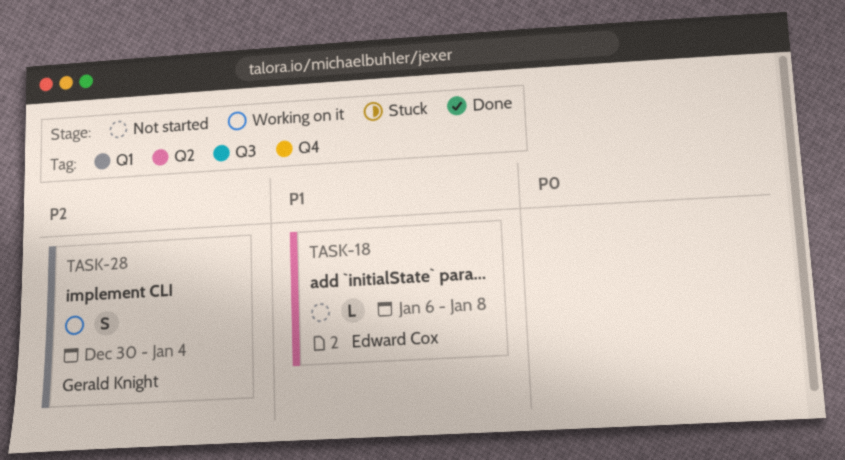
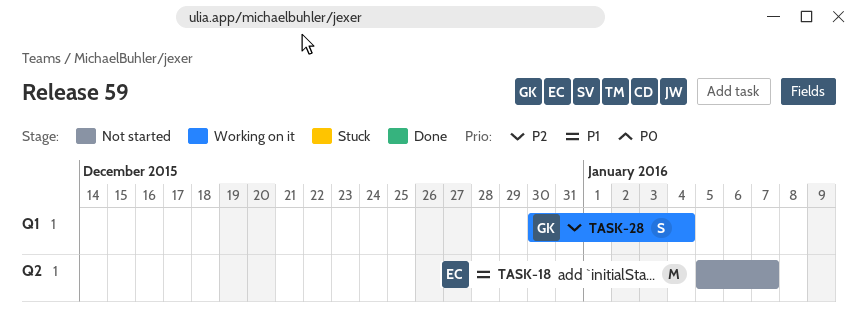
TASK-18, estimate: L -> M
TASK-18, start: Jan 6 -> Jan 5
TASK-18, due: Jan 8 -> Jan 7

